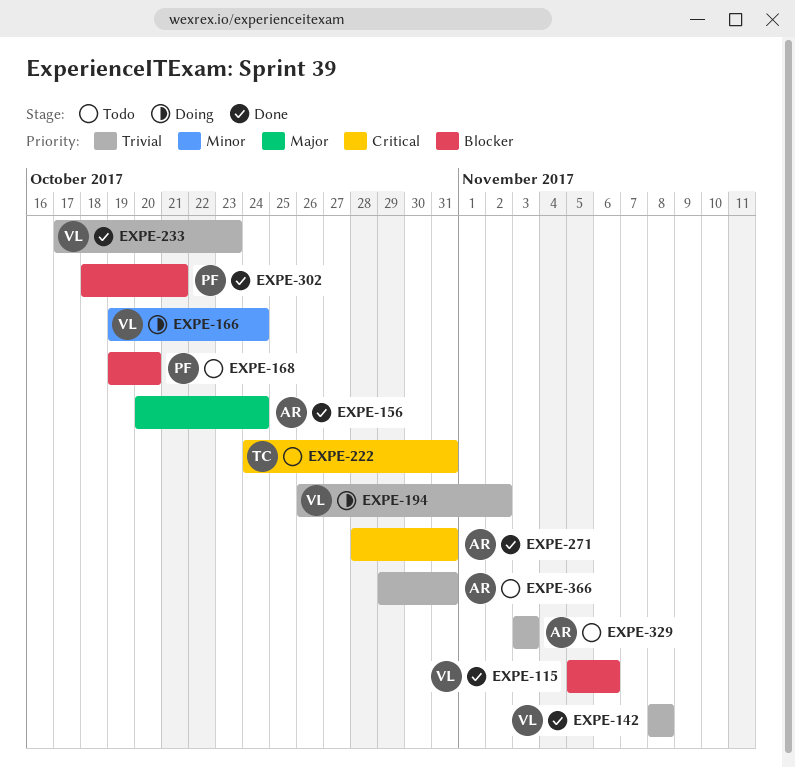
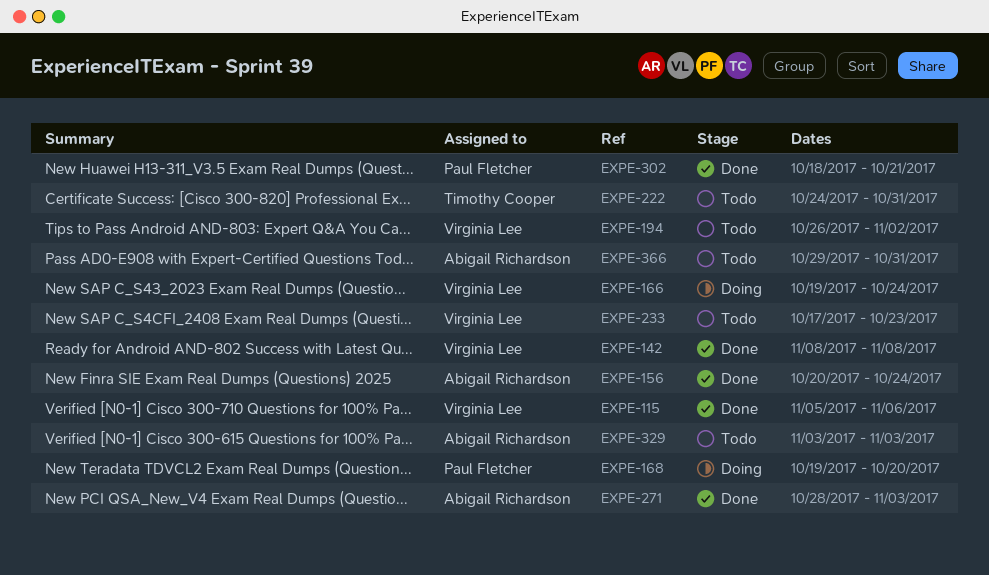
EXPE-168, status: Todo -> Doing
EXPE-194, status: Doing -> Todo
EXPE-233, status: Done -> Todo
EXPE-271, due: Oct 31 -> Nov 3

